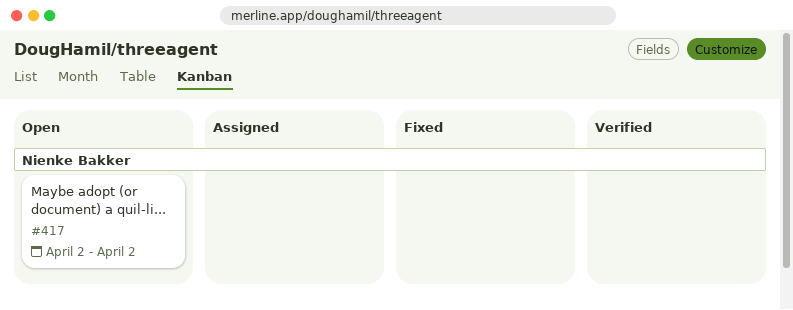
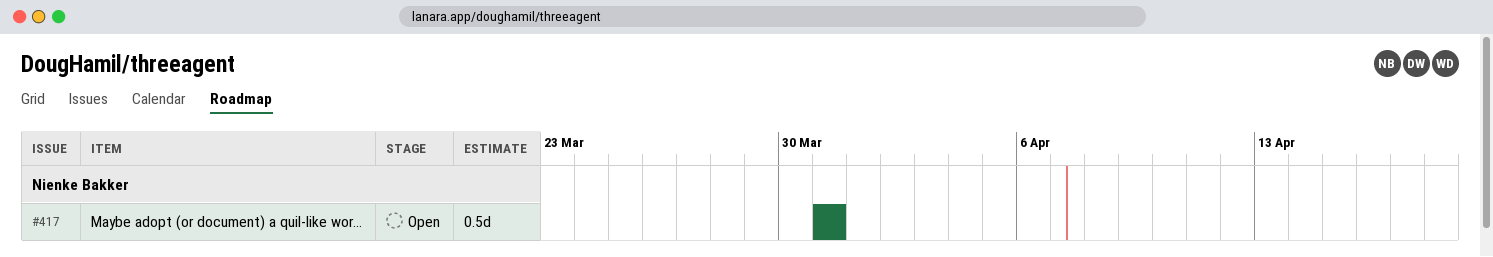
#417, start: Apr 2 -> Mar 31
#417, due: Apr 2 -> Mar 31

